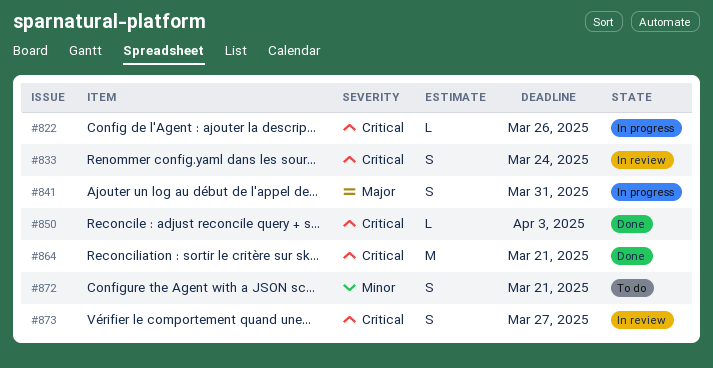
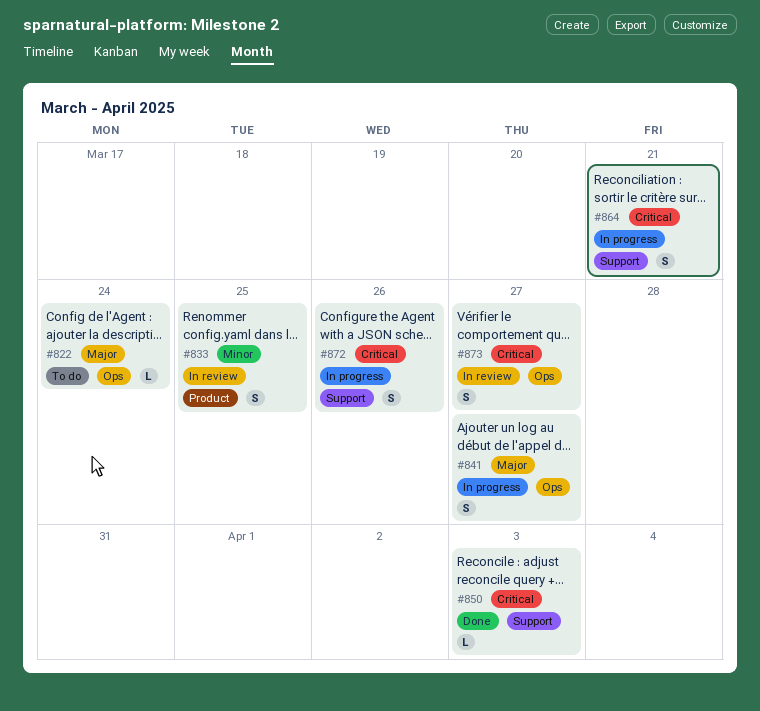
#822, status: In progress -> To do
#822, priority: Critical -> Major
#822, due: Mar 26 -> Mar 24
#833, priority: Critical -> Minor
#833, due: Mar 24 -> Mar 25
#841, due: Mar 31 -> Mar 27
#864, status: Done -> In progress
#864, estimate: M -> S
#872, status: To do -> In progress
#872, priority: Minor -> Critical
#872, due: Mar 21 -> Mar 26

